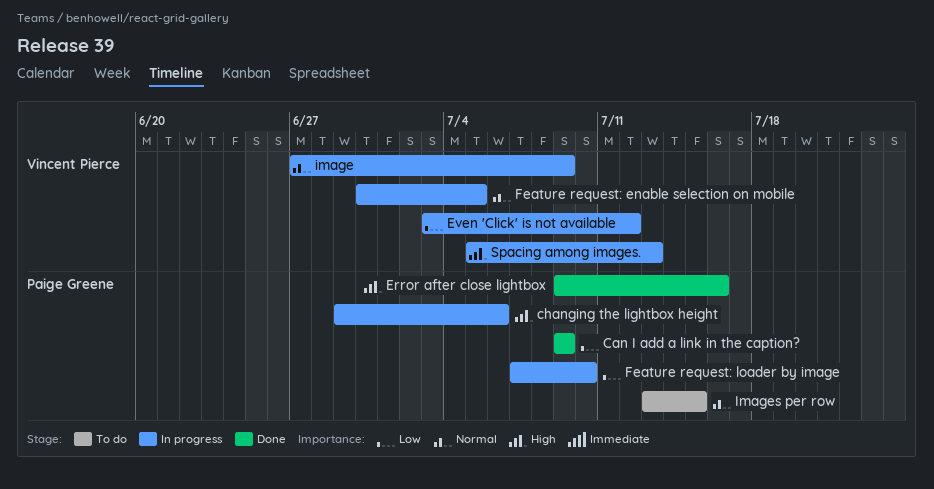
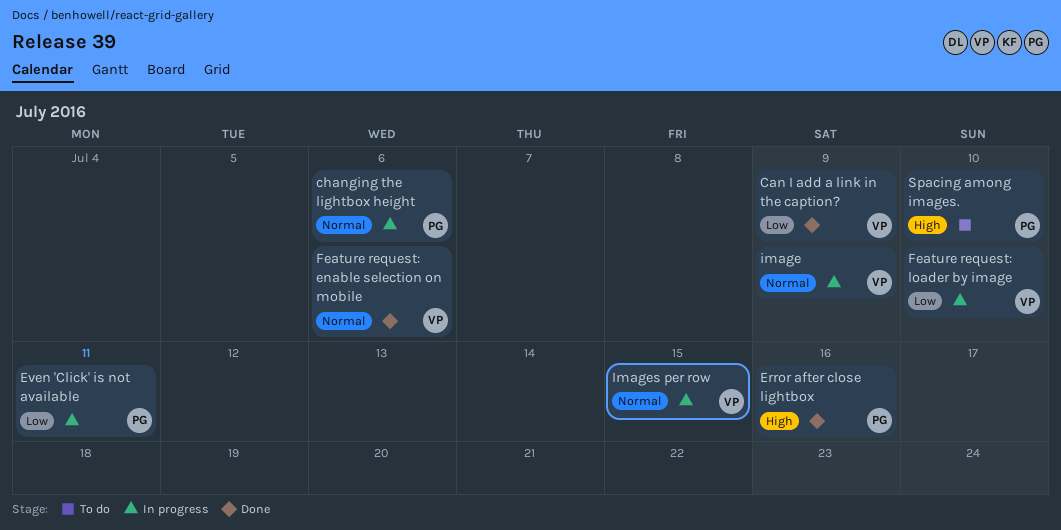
Can I add a link in the caption?, owner: Paige Greene -> Vincent Pierce
changing the lightbox height, priority: High -> Normal
Even 'Click' is not available, owner: Vincent Pierce -> Paige Greene
Even 'Click' is not available, due: Jul 12 -> Jul 11
Feature request: enable selection on mobile, status: In progress -> Done
Feature request: enable selection on mobile, due: Jul 5 -> Jul 6
Feature request: loader by image, owner: Paige Greene -> Vincent Pierce
Images per row, status: To do -> In progress
Images per row, owner: Paige Greene -> Vincent Pierce
Spacing among images., status: In progress -> To do
Spacing among images., owner: Vincent Pierce -> Paige Greene
Spacing among images., due: Jul 13 -> Jul 10

